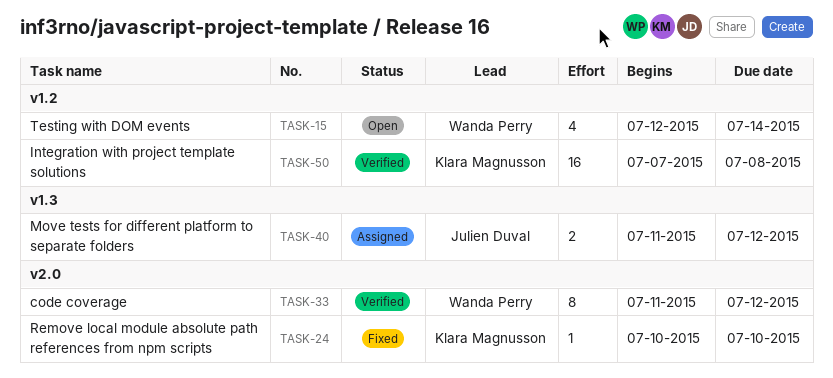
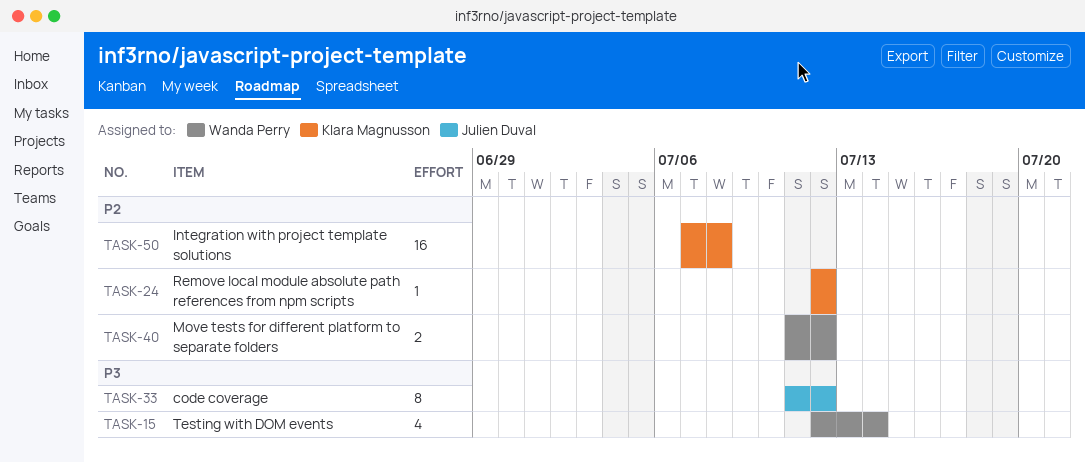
TASK-24, start: Jul 10 -> Jul 12
TASK-24, due: Jul 10 -> Jul 12
TASK-33, owner: Wanda Perry -> Julien Duval
TASK-40, owner: Julien Duval -> Wanda Perry

